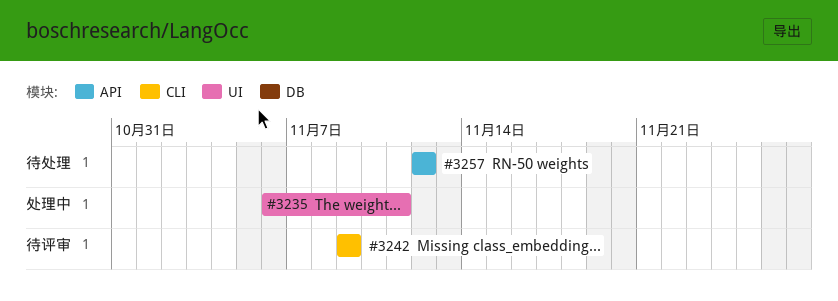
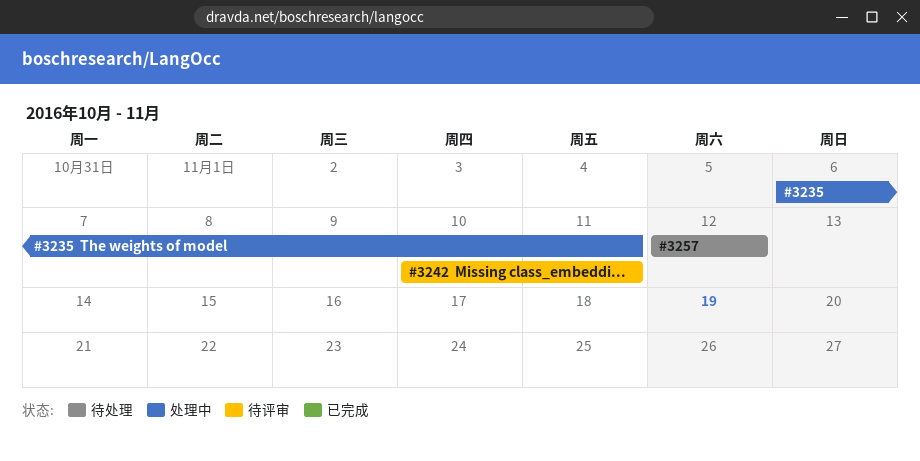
#3242, start: Nov 9 -> Nov 10
#3242, due: Nov 9 -> Nov 11

